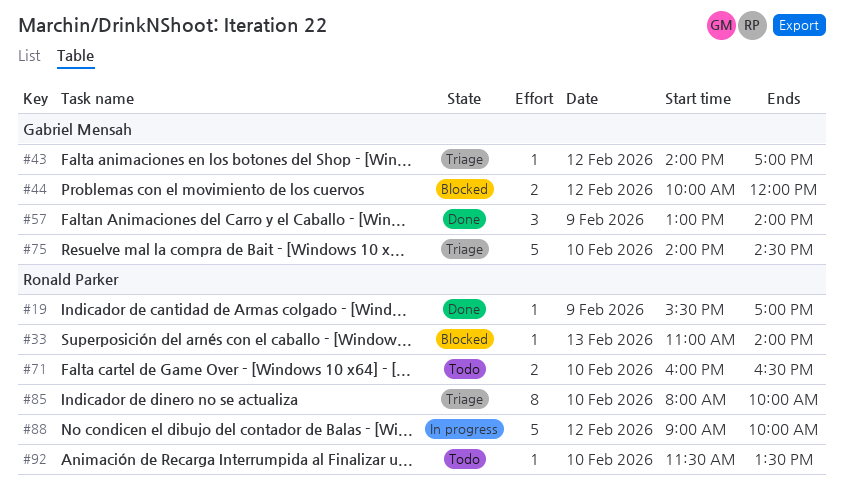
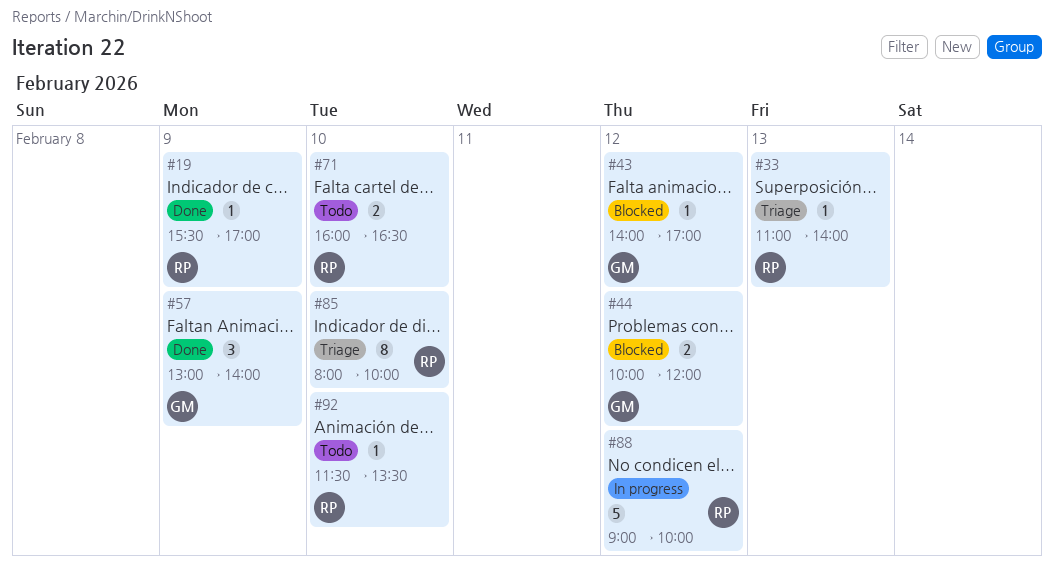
#33, status: Blocked -> Triage
#43, status: Triage -> Blocked
#75: present -> none

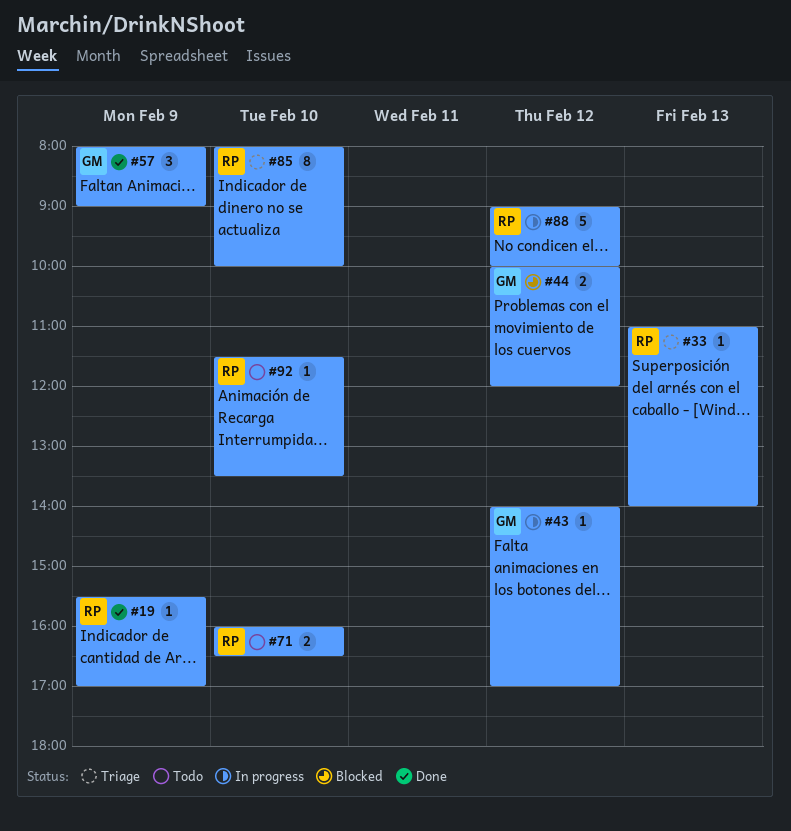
#43, status: Blocked -> In progress
#57, begins: 13:00 -> 08:00
#57, ends: 14:00 -> 09:00

